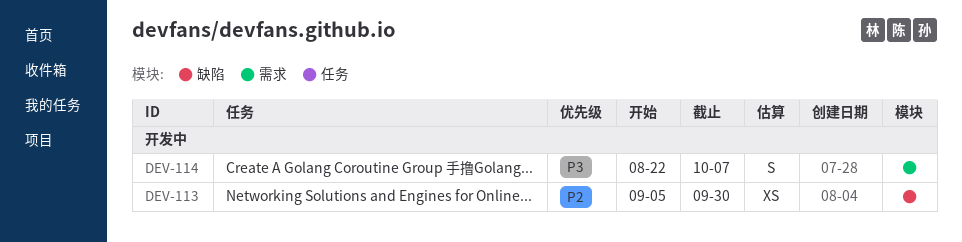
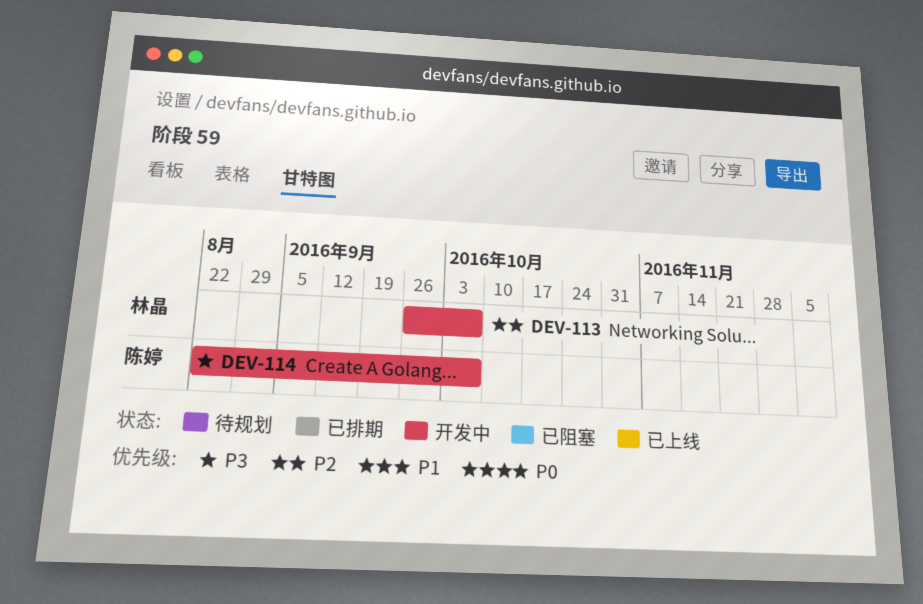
DEV-113, start: Sep 5 -> Sep 26
DEV-113, due: Sep 30 -> Oct 7

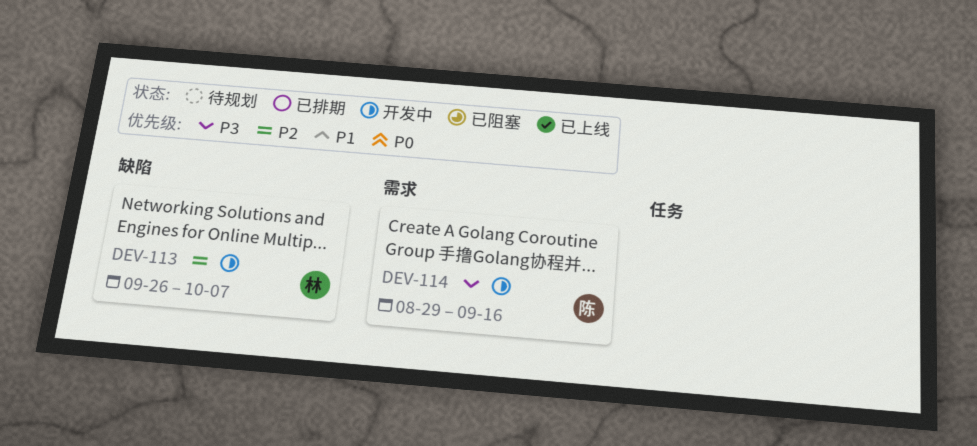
DEV-114, start: Aug 22 -> Aug 29
DEV-114, due: Oct 7 -> Sep 16

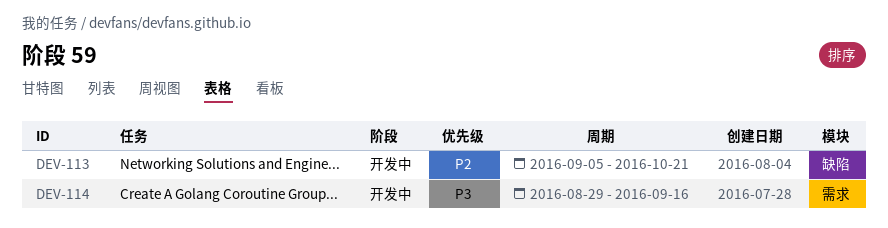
DEV-113, start: Sep 26 -> Sep 5
DEV-113, due: Oct 7 -> Oct 21

